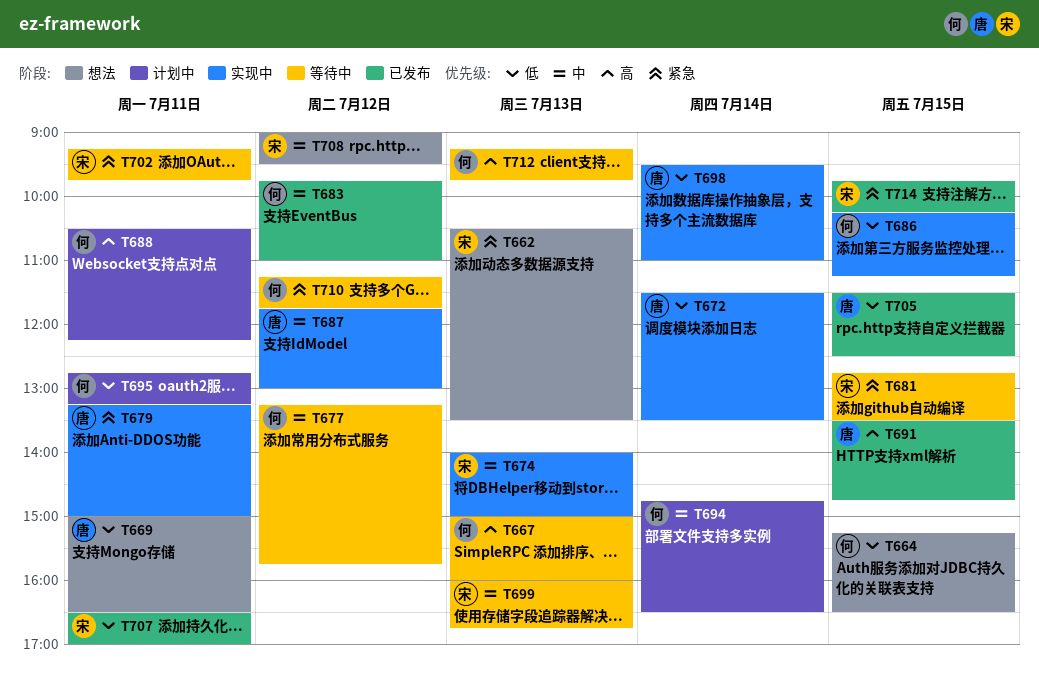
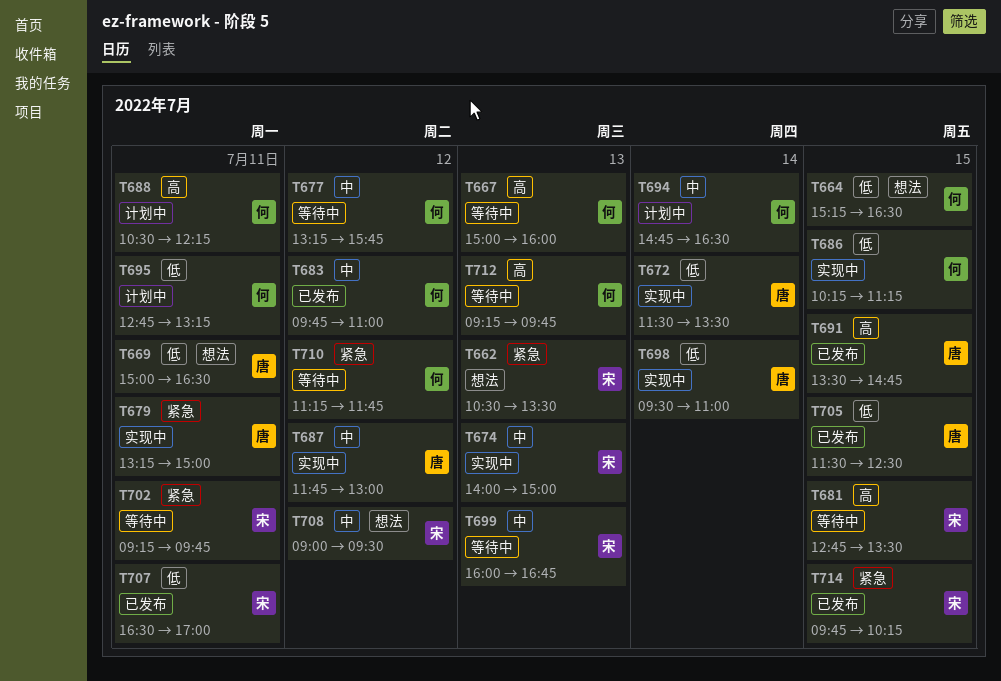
T681, priority: 紧急 -> 高

